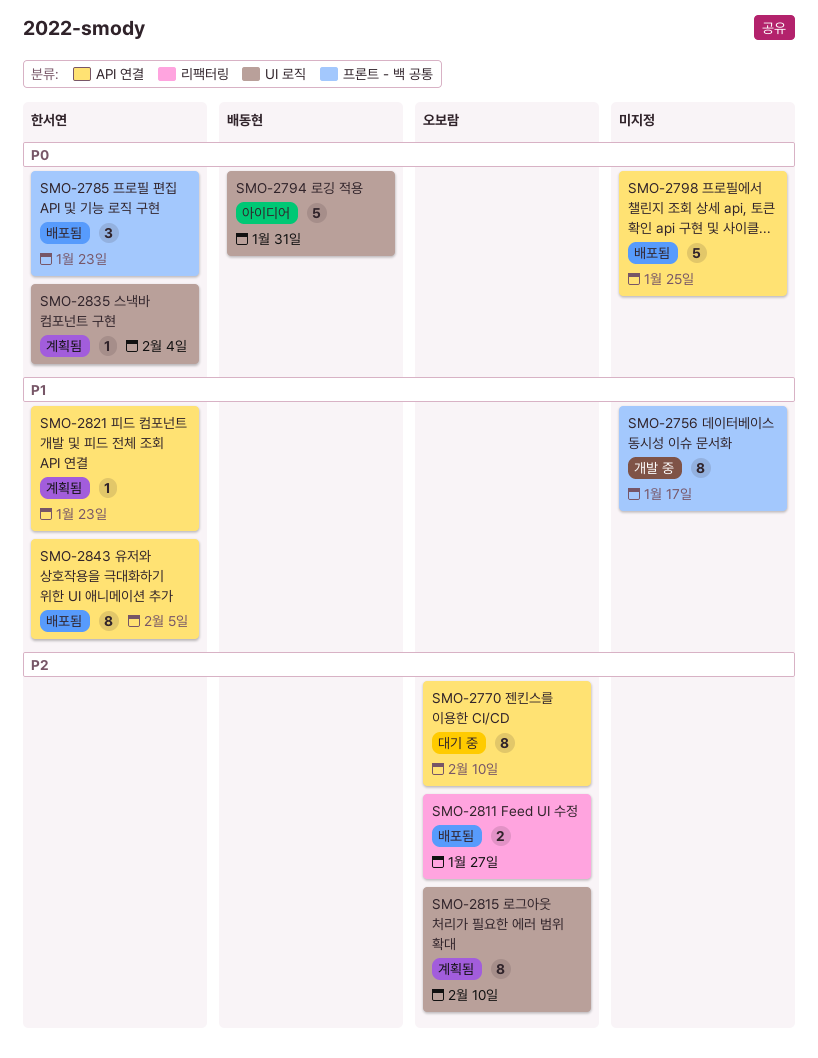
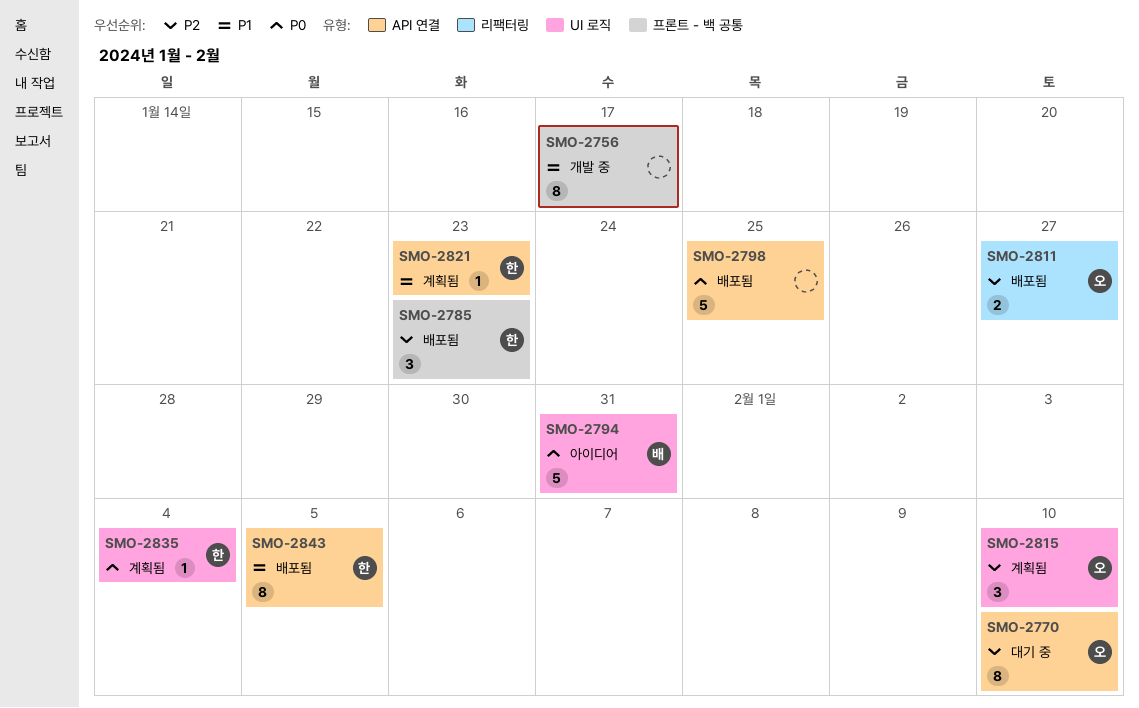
SMO-2785, priority: P0 -> P2
SMO-2815, estimate: 8 -> 3

